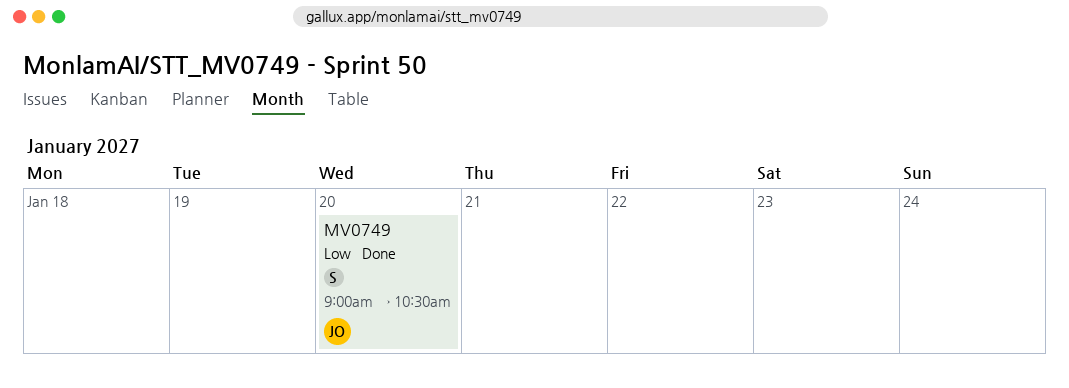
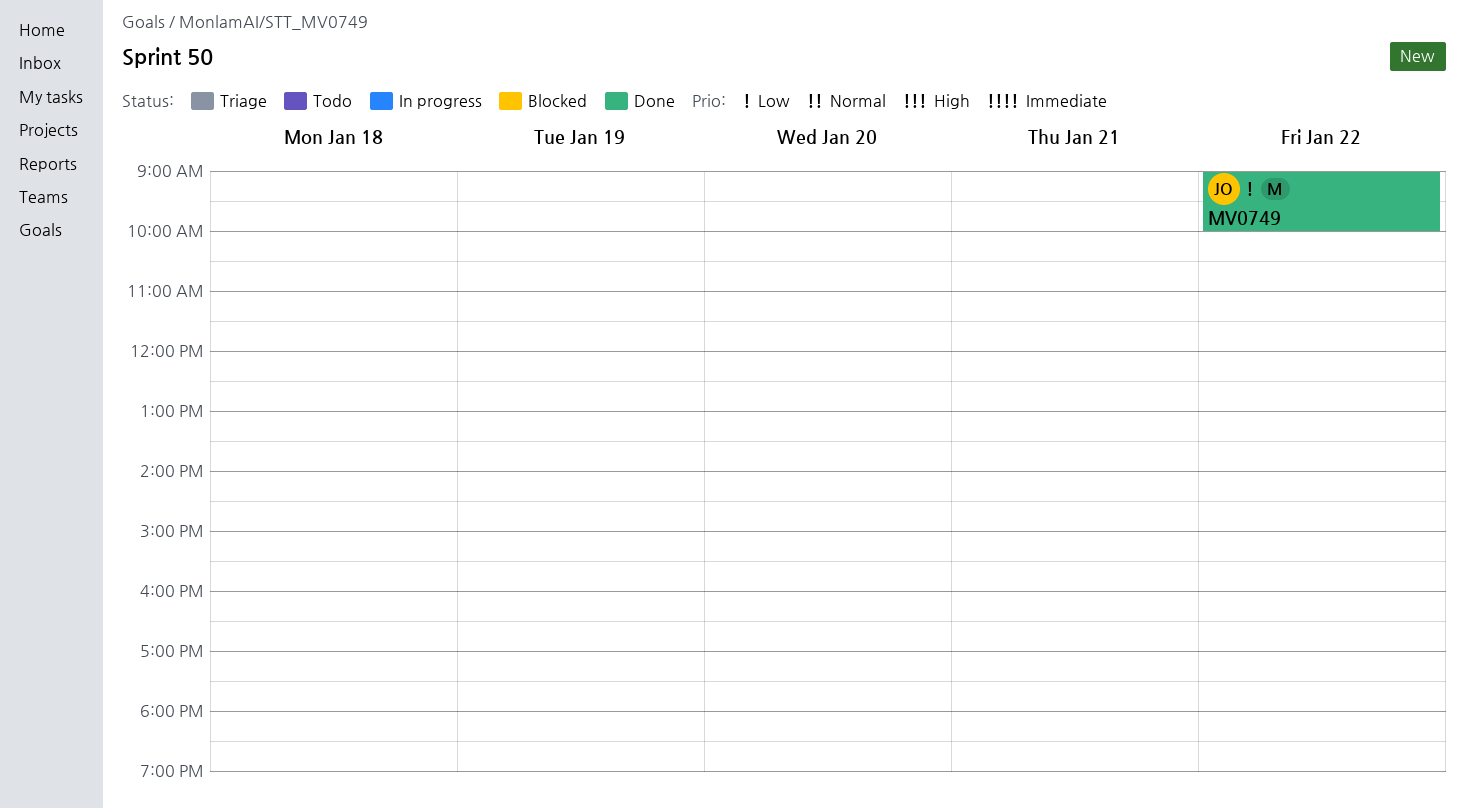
MV0749, estimate: S -> M
MV0749, day: Jan 20 -> Jan 22
MV0749, ends: 10:30 -> 10:00

